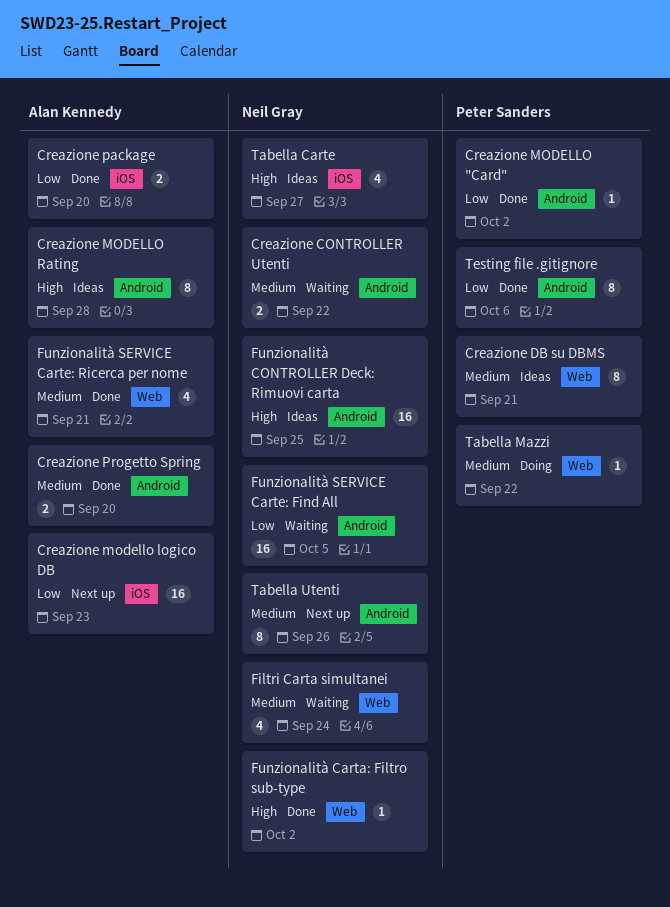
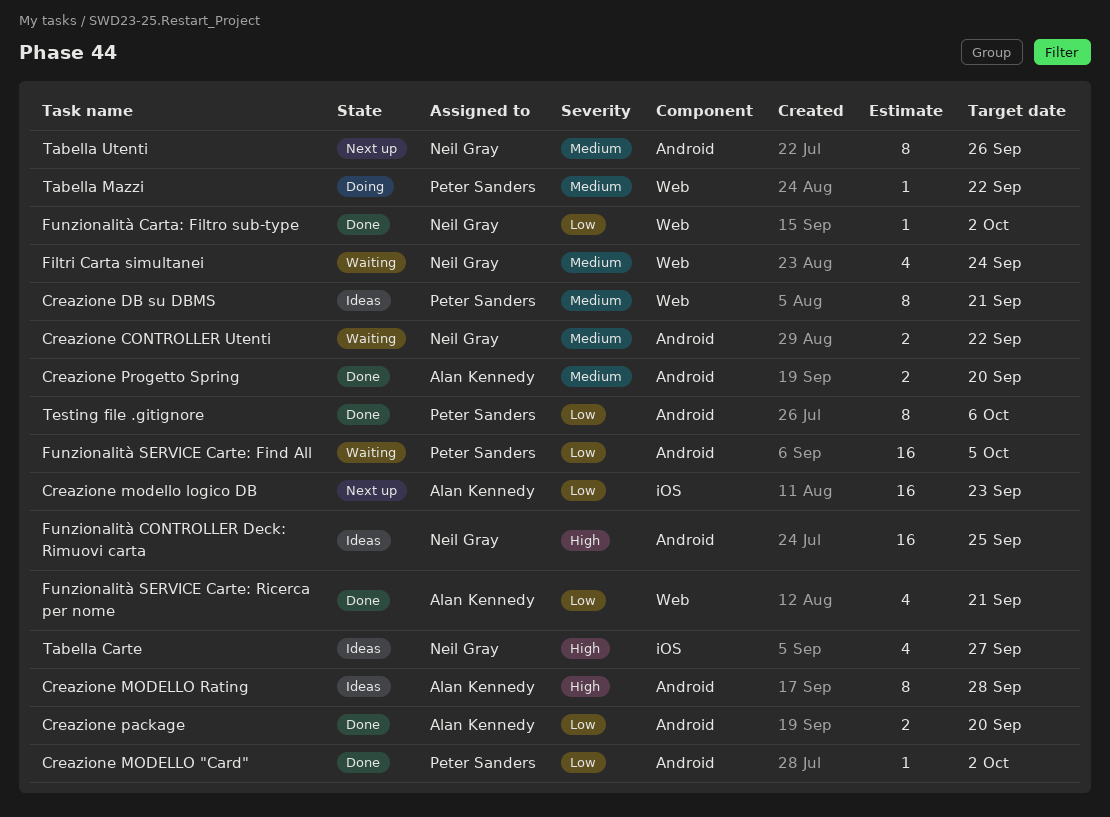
Creazione package, label: iOS -> Android
Funzionalità Carta: Filtro sub-type, priority: High -> Low
Funzionalità SERVICE Carte: Find All, owner: Neil Gray -> Peter Sanders
Funzionalità SERVICE Carte: Ricerca per nome, priority: Medium -> Low

